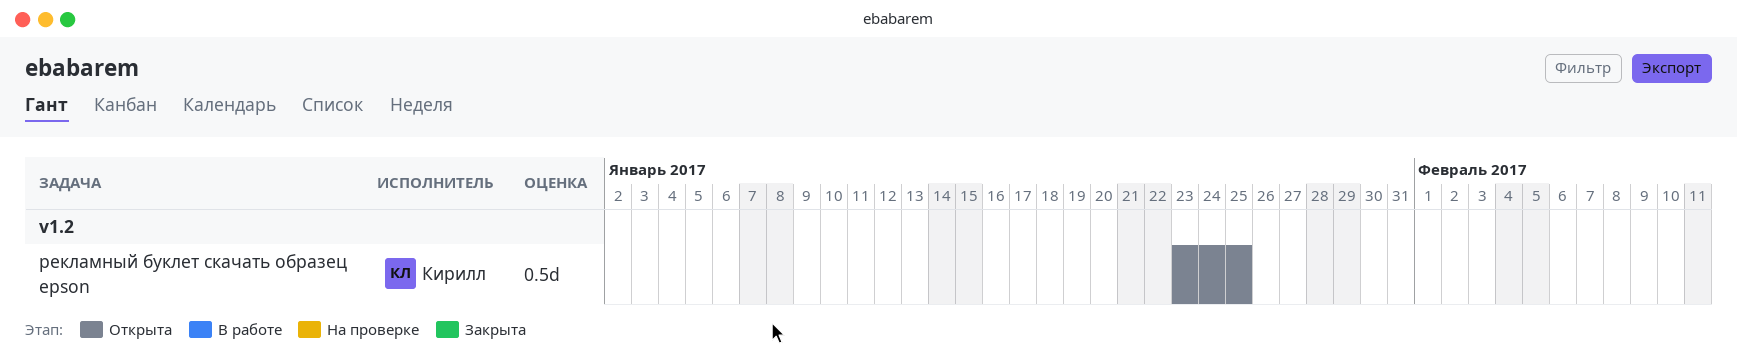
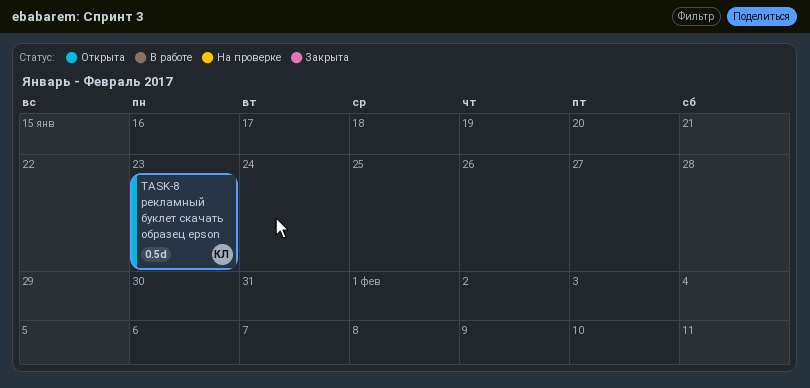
рекламный буклет скачать образец epson, due: Jan 25 -> Jan 23

